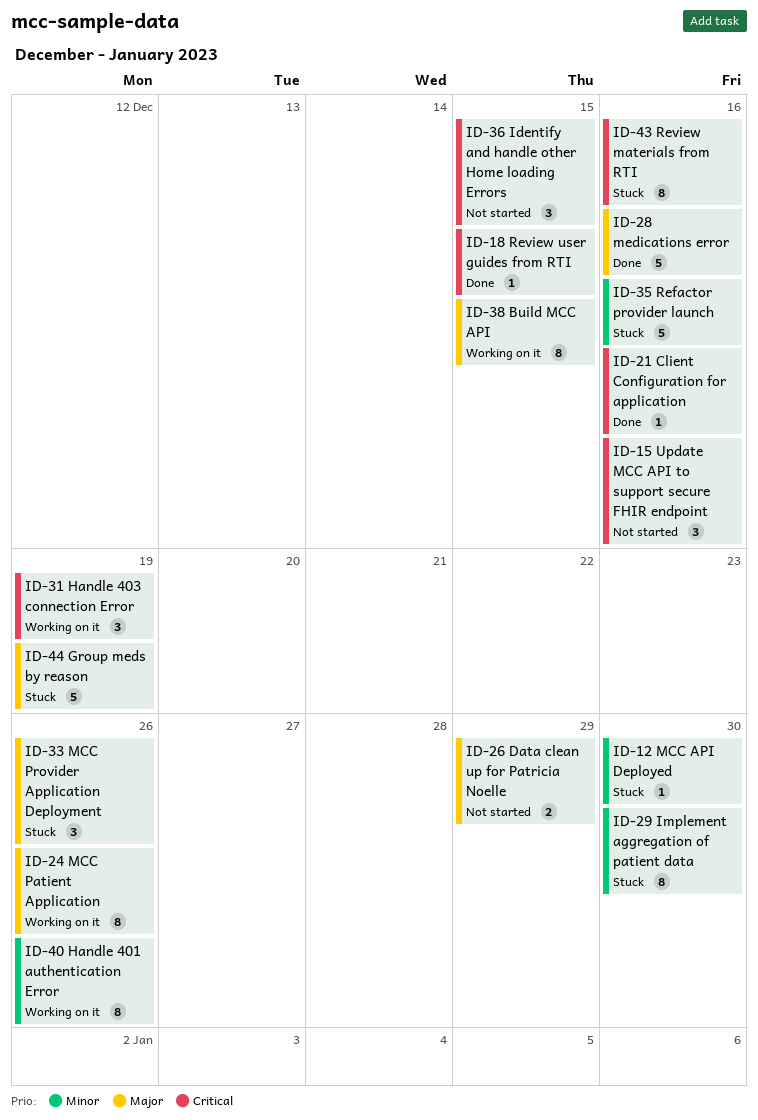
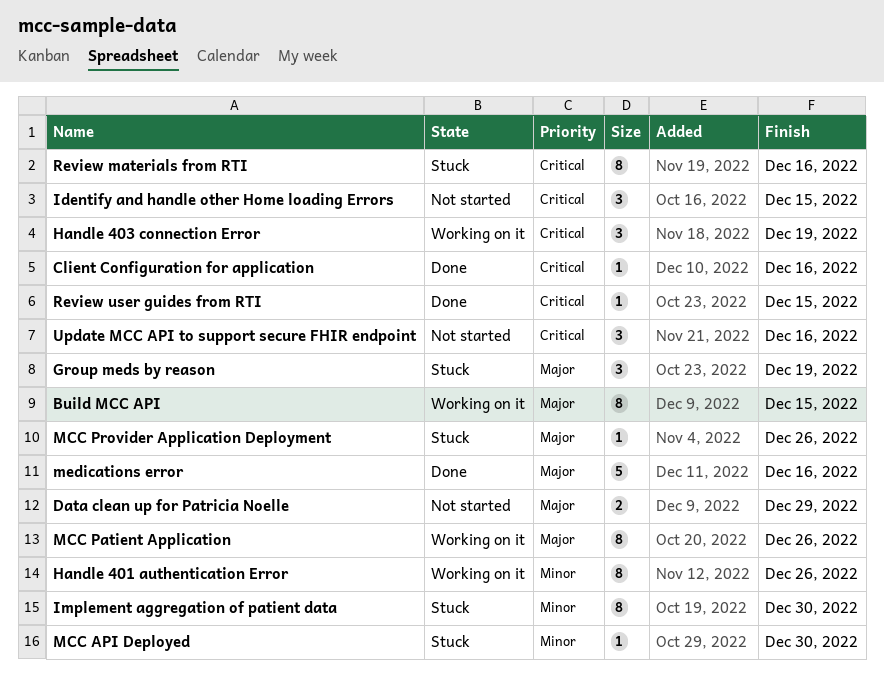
Group meds by reason, estimate: 5 -> 3
MCC Provider Application Deployment, estimate: 3 -> 1
Refactor provider launch: present -> none

